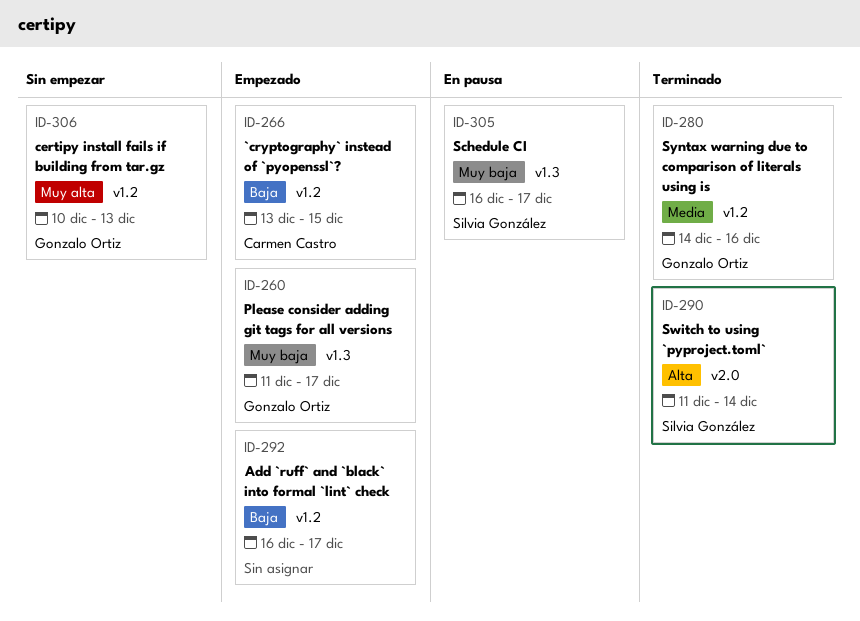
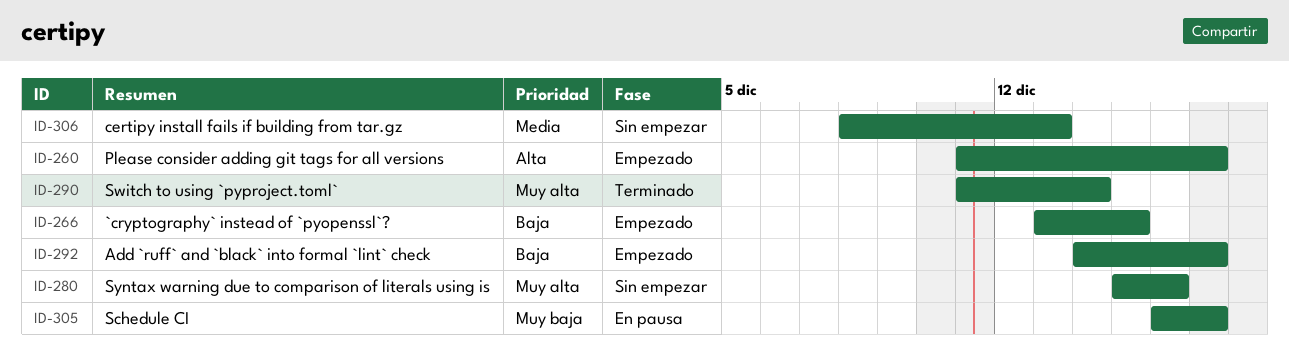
ID-260, priority: Muy baja -> Alta
ID-280, status: Terminado -> Sin empezar
ID-280, priority: Media -> Muy alta
ID-280, start: Dec 14 -> Dec 15
ID-290, priority: Alta -> Muy alta
ID-292, start: Dec 16 -> Dec 14
ID-306, priority: Muy alta -> Media
ID-306, start: Dec 10 -> Dec 8

